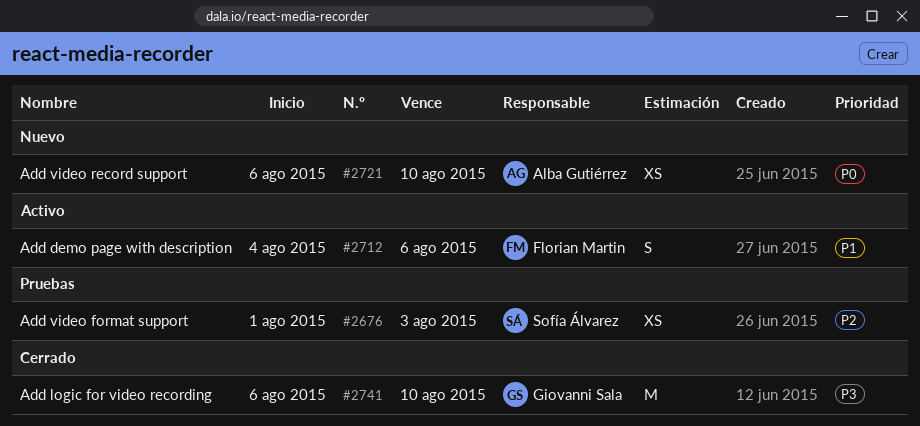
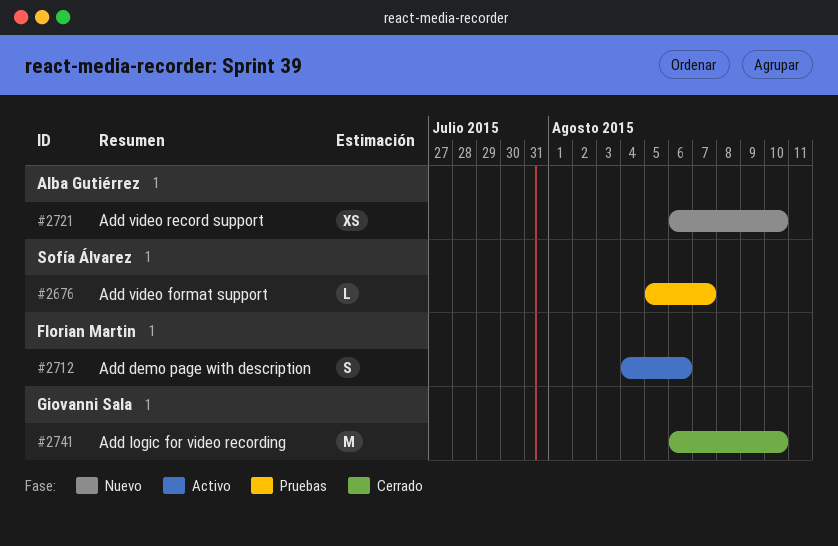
#2676, estimate: XS -> L
#2676, start: Aug 1 -> Aug 5
#2676, due: Aug 3 -> Aug 7

